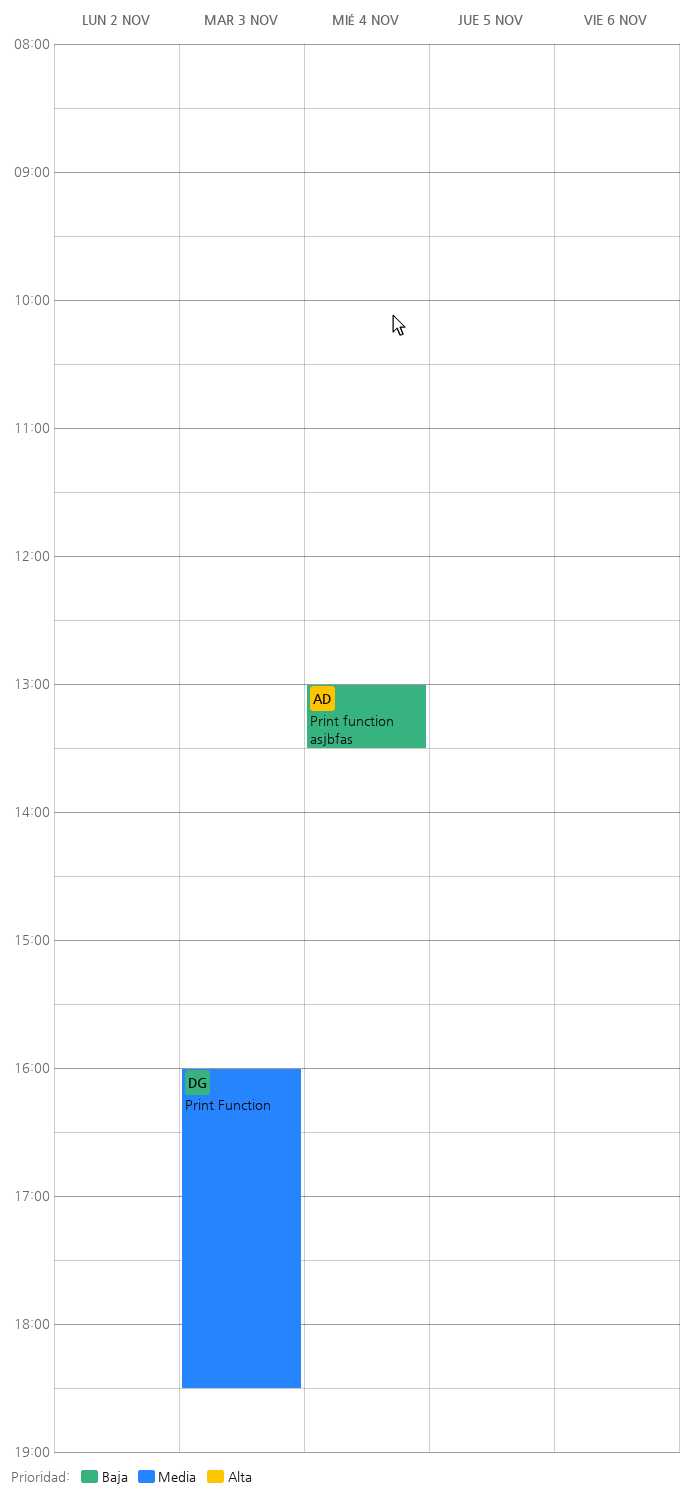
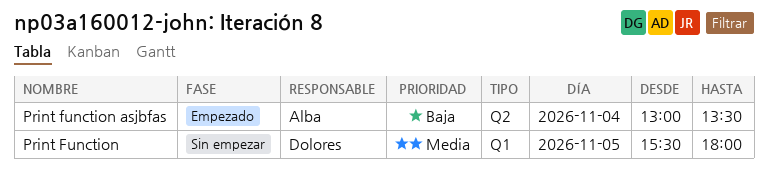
Print Function, day: Nov 3 -> Nov 5
Print Function, begins: 16:00 -> 15:30
Print Function, ends: 18:30 -> 18:00

